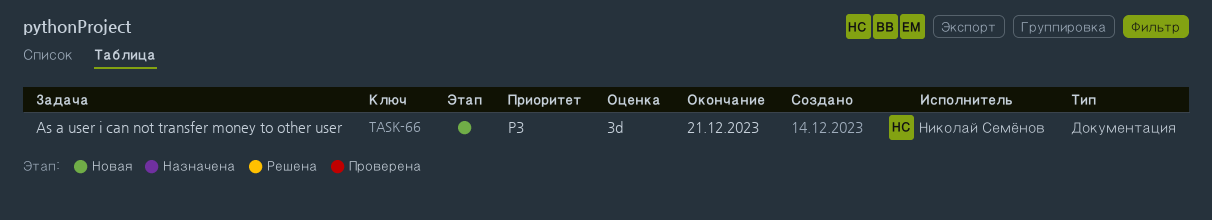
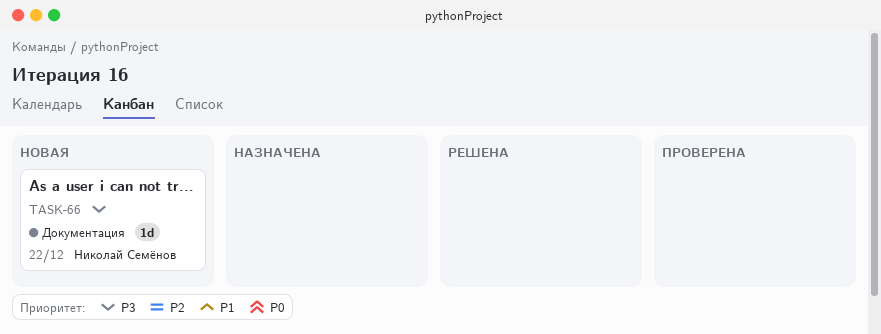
TASK-66, estimate: 3d -> 1d
TASK-66, due: Dec 21 -> Dec 22

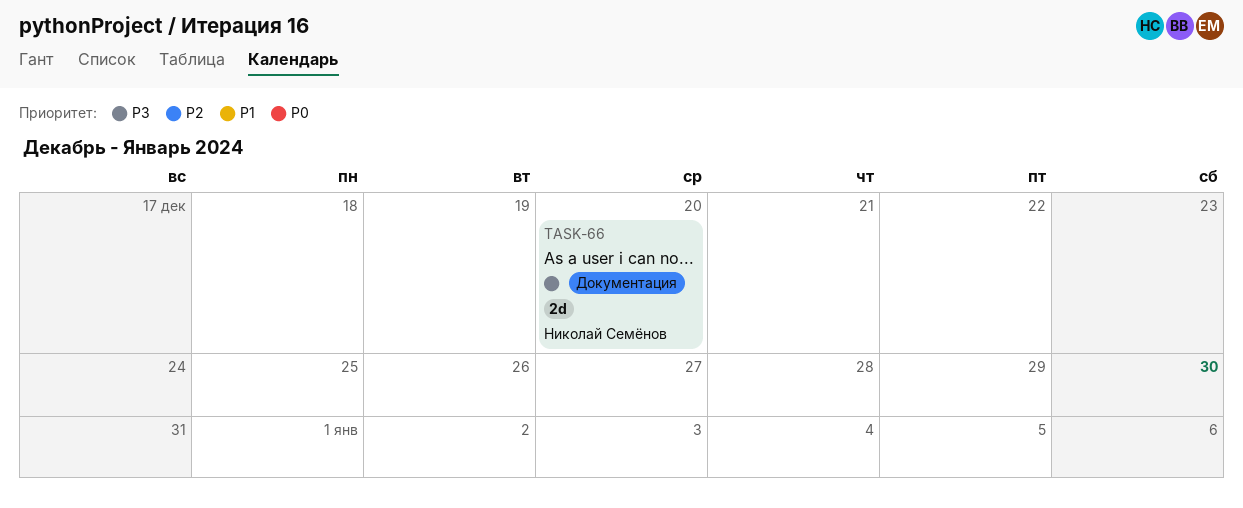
TASK-66, estimate: 1d -> 2d
TASK-66, due: Dec 22 -> Dec 20

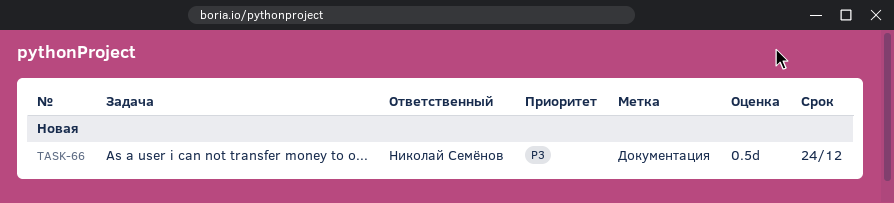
TASK-66, estimate: 2d -> 0.5d
TASK-66, due: Dec 20 -> Dec 24

